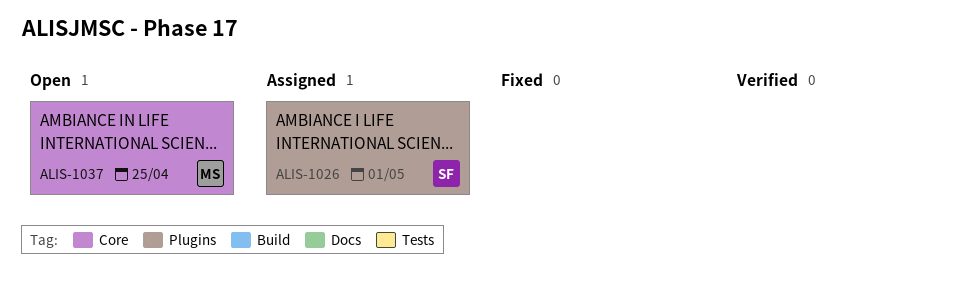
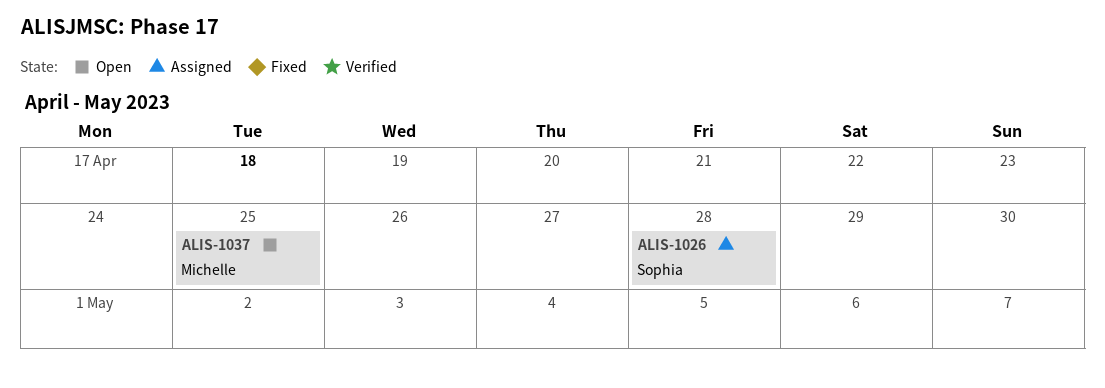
ALIS-1026, due: May 1 -> Apr 28

